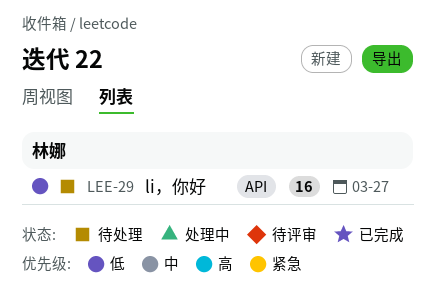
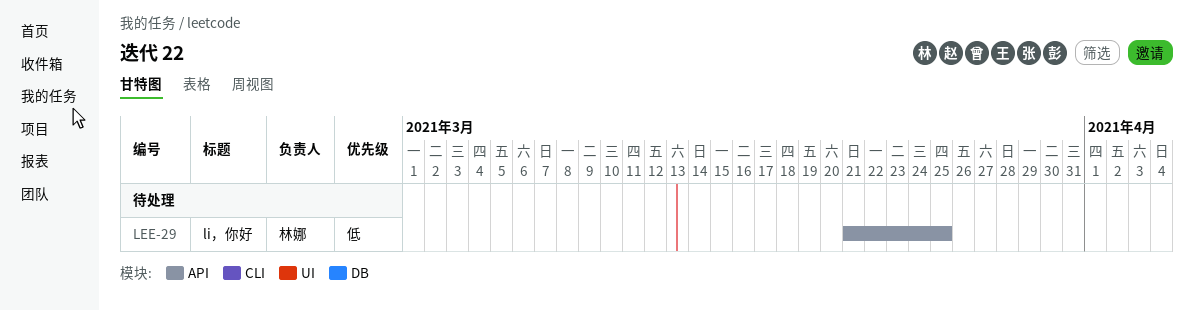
LEE-29, due: Mar 27 -> Mar 25

